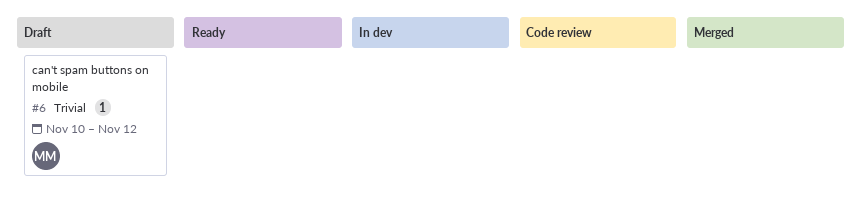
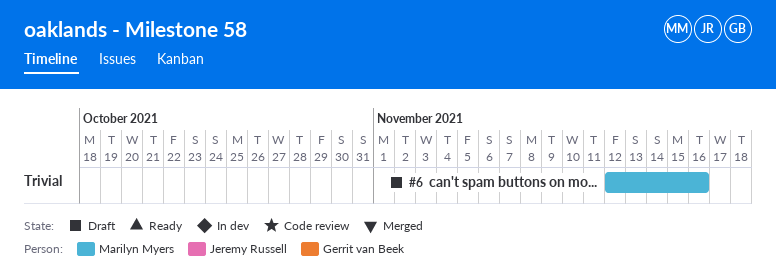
#6, start: Nov 10 -> Nov 12
#6, due: Nov 12 -> Nov 16

